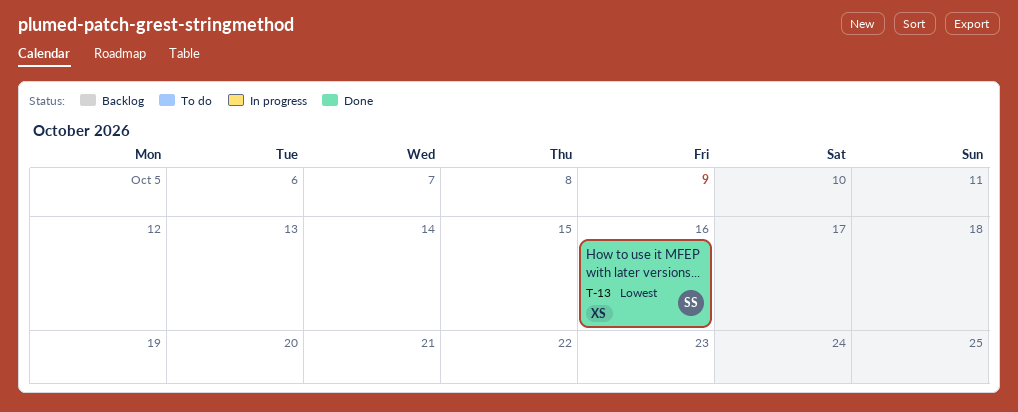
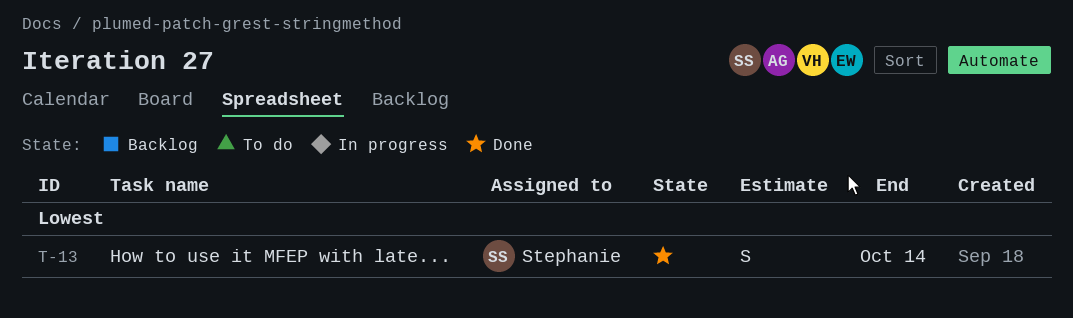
T-13, estimate: XS -> S
T-13, due: Oct 16 -> Oct 14

